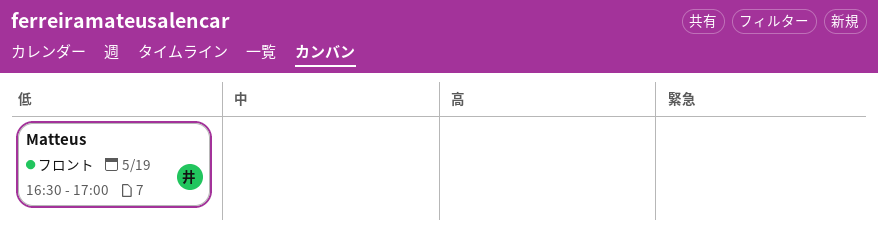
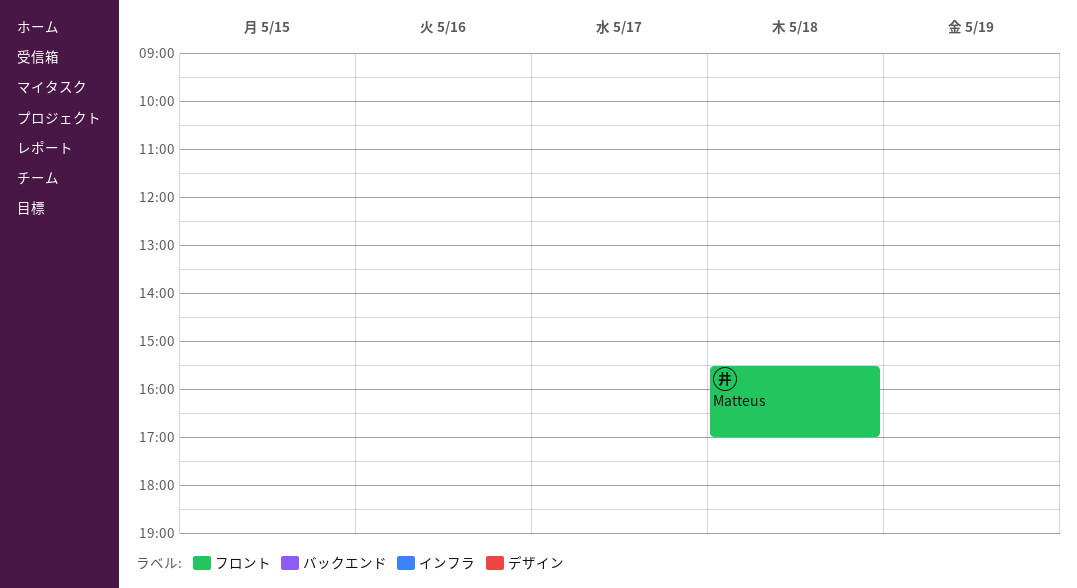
Matteus, day: May 19 -> May 18
Matteus, begins: 16:30 -> 15:30

